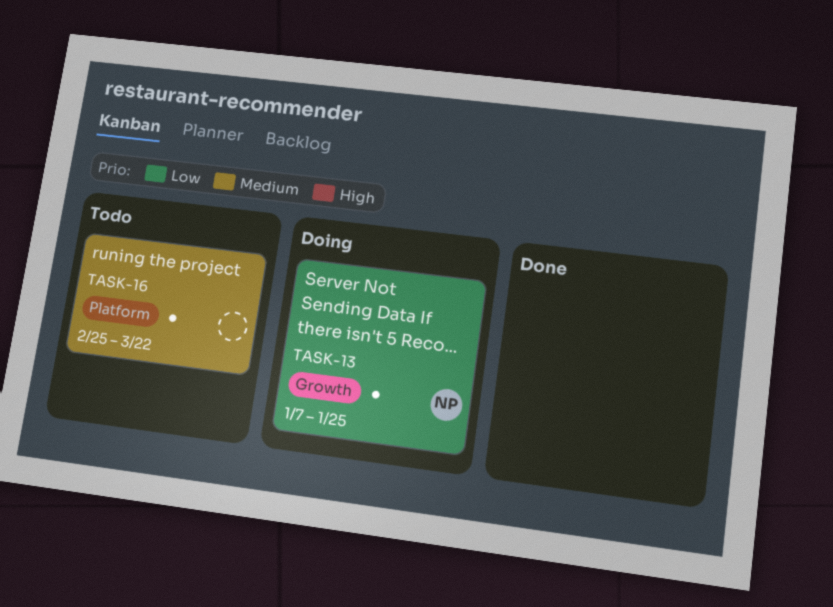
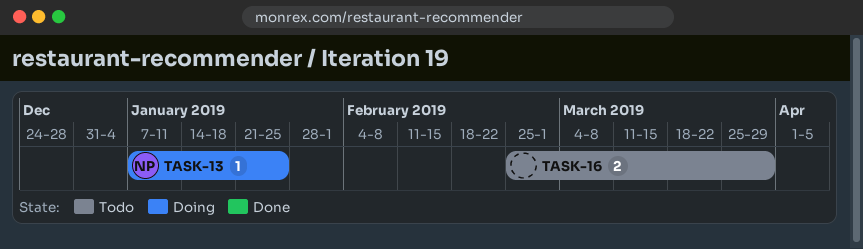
TASK-16, estimate: 1 -> 2
TASK-16, due: Mar 22 -> Mar 29

